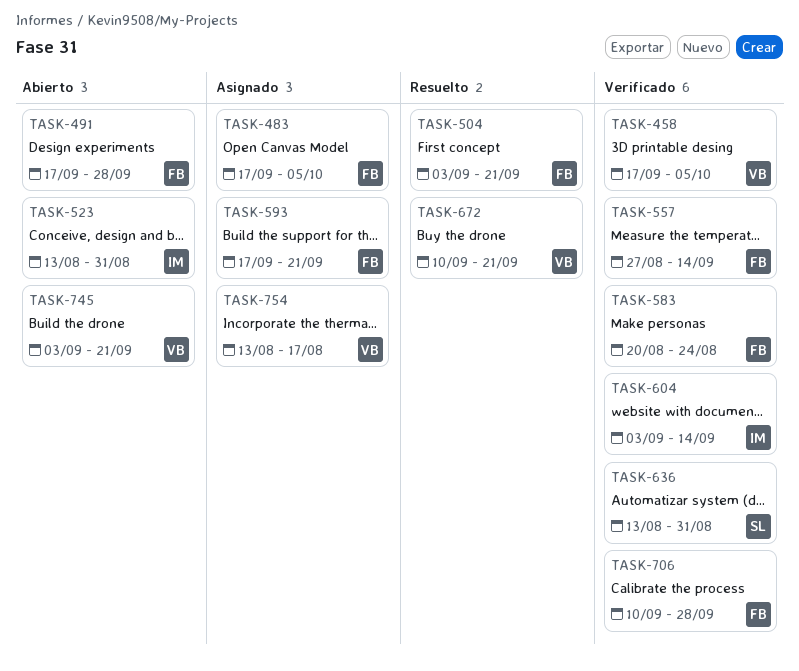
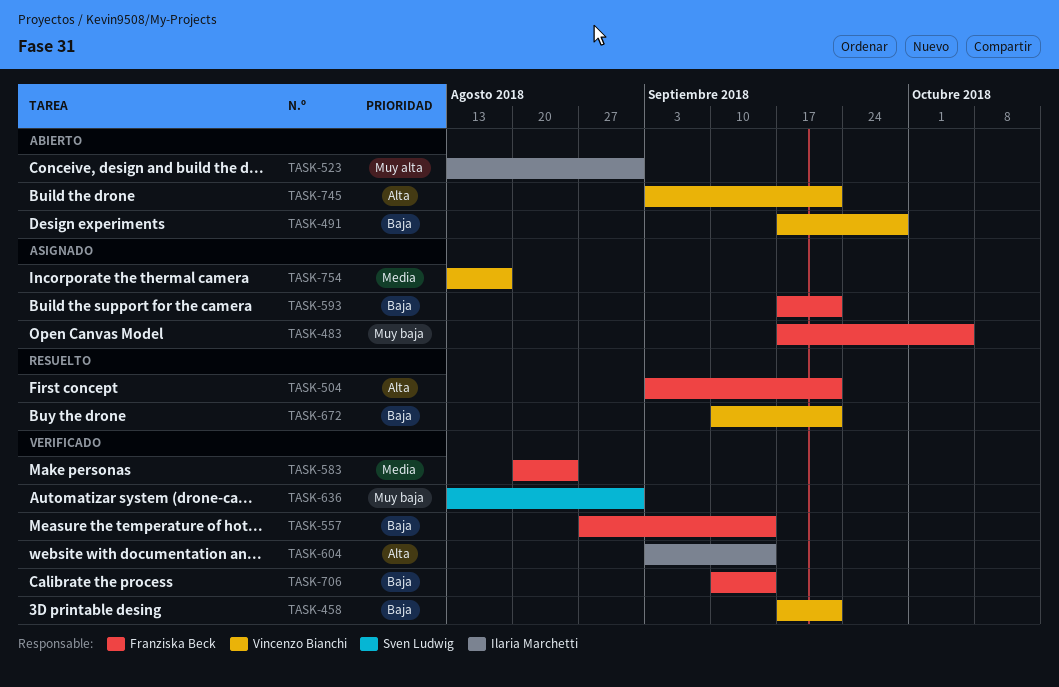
TASK-458, due: Oct 5 -> Sep 21
TASK-491, owner: Franziska Beck -> Vincenzo Bianchi
TASK-706, due: Sep 28 -> Sep 14

